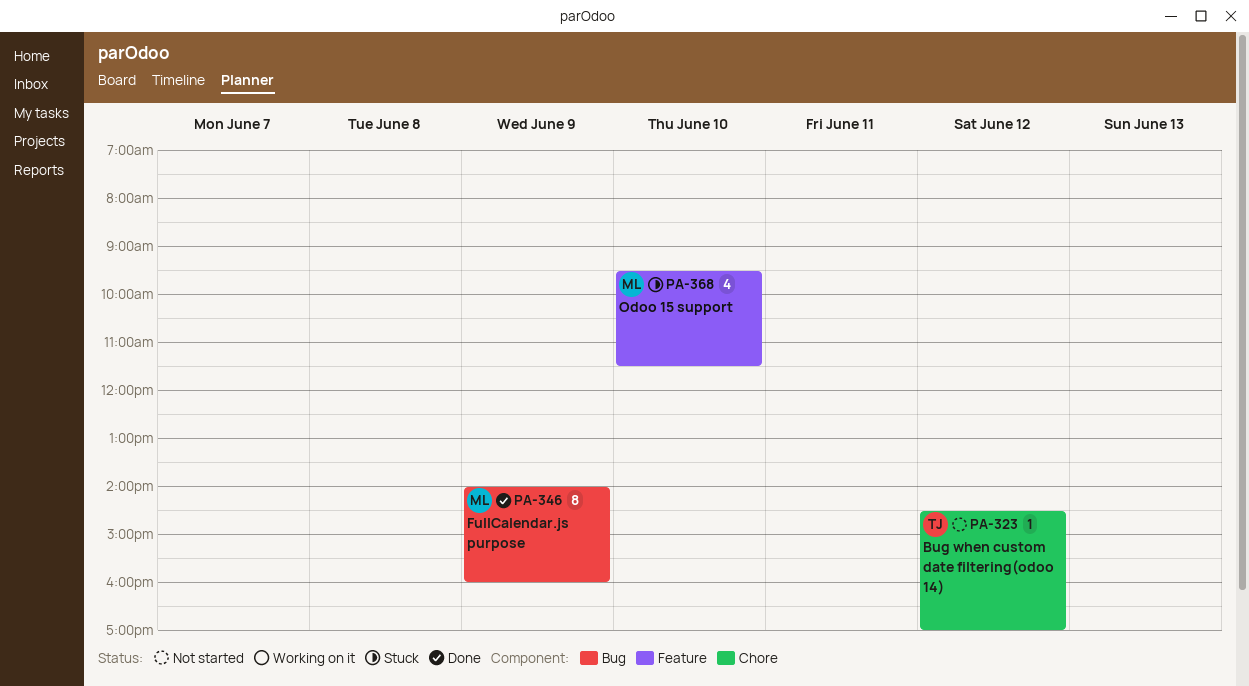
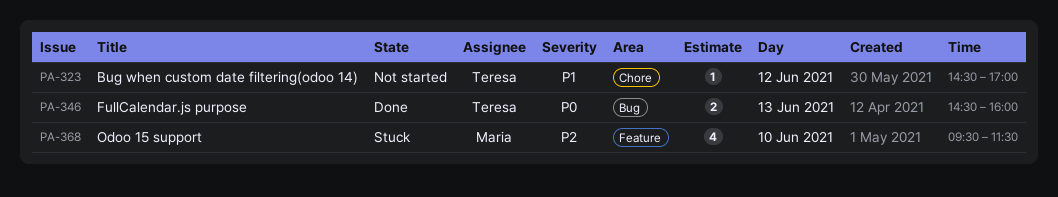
PA-346, owner: Maria -> Teresa
PA-346, estimate: 8 -> 2
PA-346, day: Jun 9 -> Jun 13
PA-346, begins: 14:00 -> 14:30

